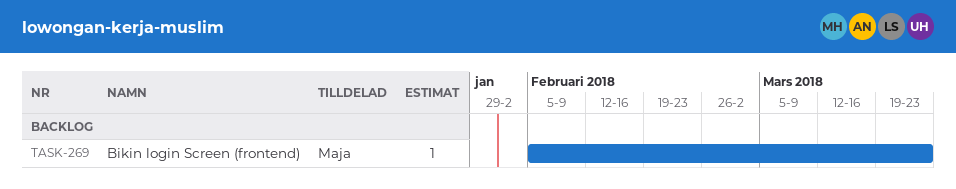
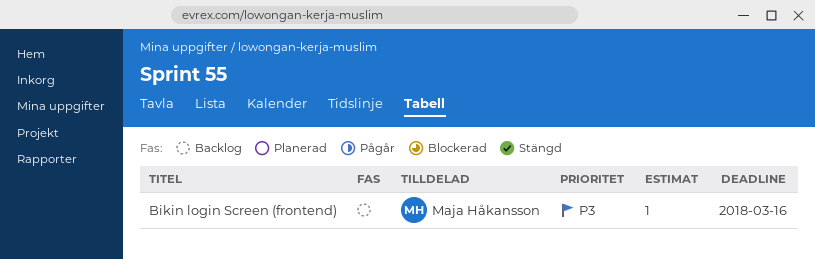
Bikin login Screen (frontend), due: Mar 23 -> Mar 16

